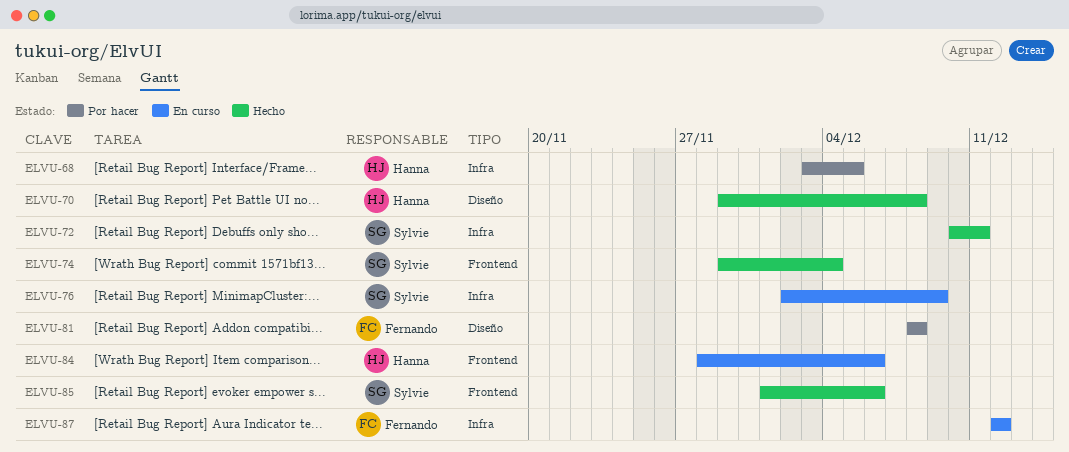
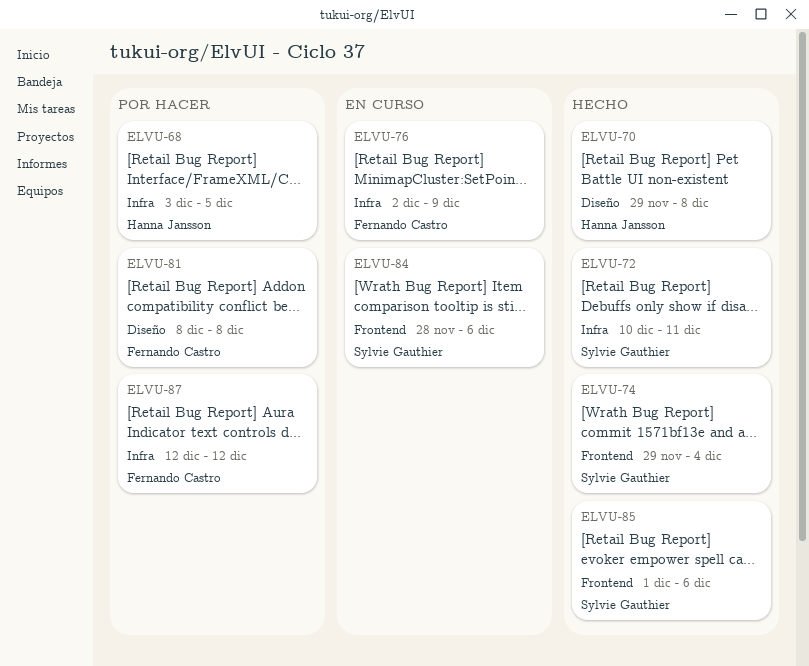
ELVU-76, owner: Sylvie Gauthier -> Fernando Castro
ELVU-84, owner: Hanna Jansson -> Sylvie Gauthier
ELVU-87, status: En curso -> Por hacer

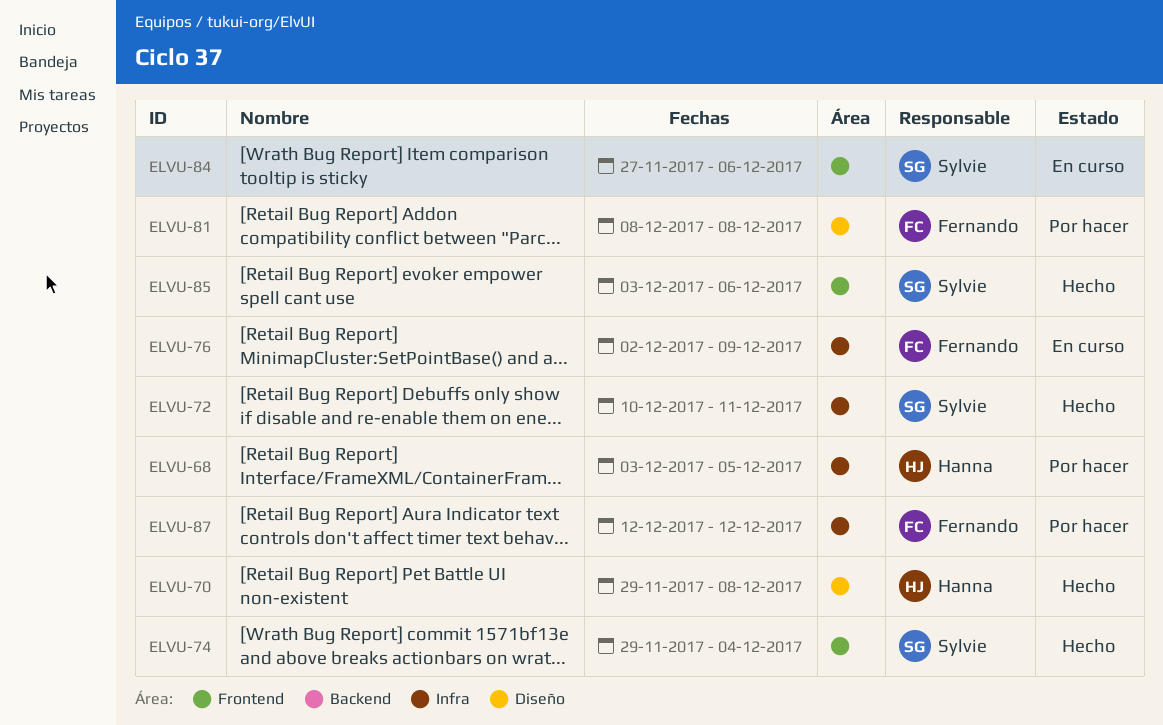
ELVU-84, start: Nov 28 -> Nov 27
ELVU-85, start: Dec 1 -> Dec 3

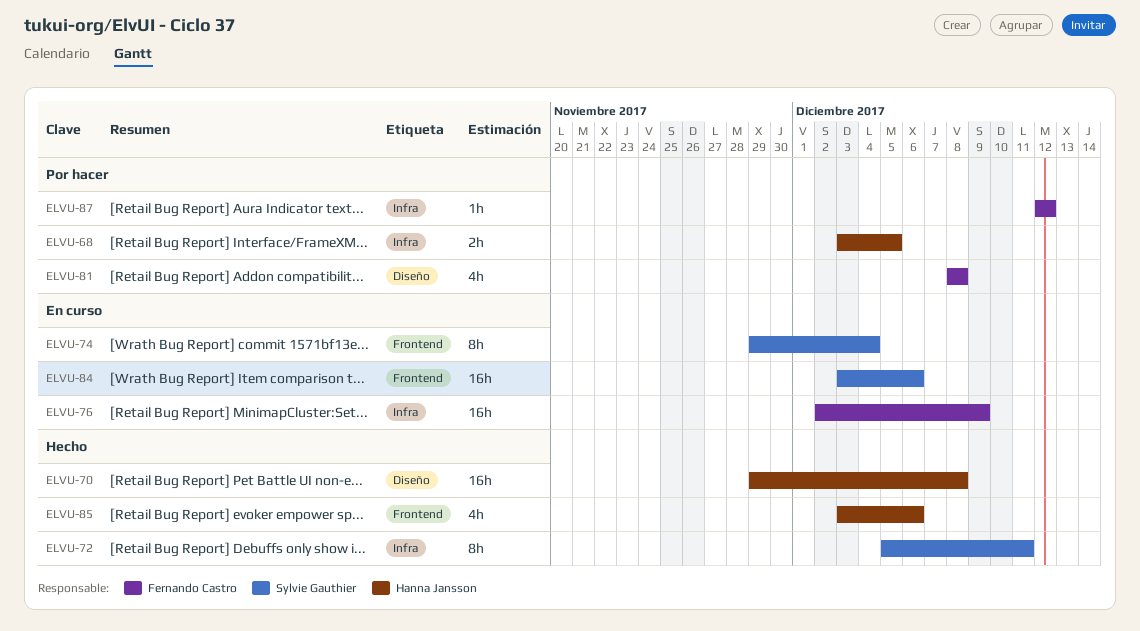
ELVU-72, start: Dec 10 -> Dec 5
ELVU-74, status: Hecho -> En curso
ELVU-84, start: Nov 27 -> Dec 3
ELVU-85, owner: Sylvie Gauthier -> Hanna Jansson

